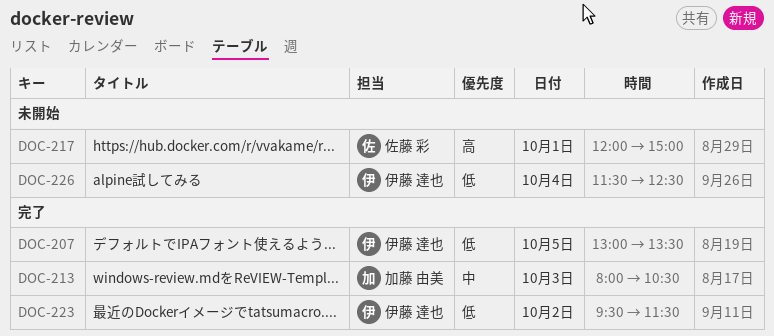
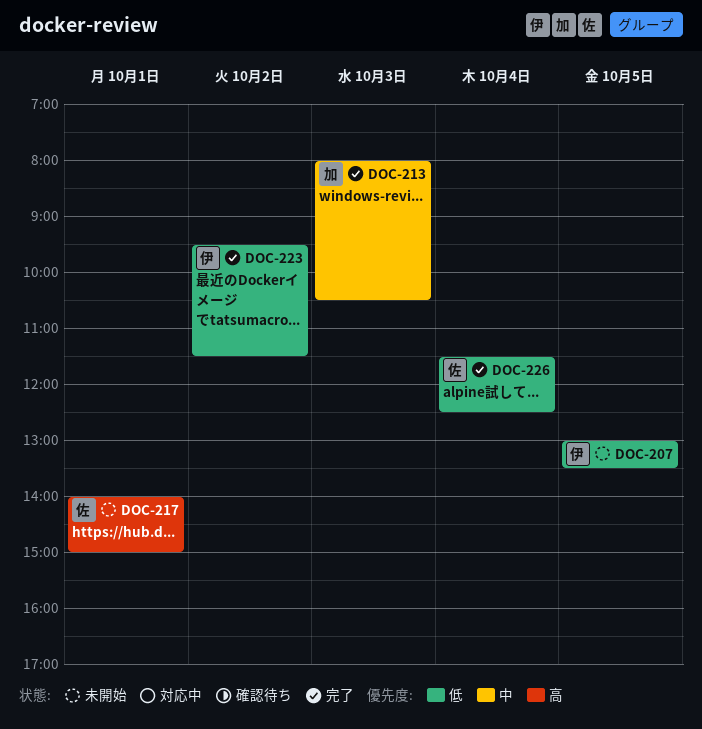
DOC-207, status: 完了 -> 未開始
DOC-217, begins: 12:00 -> 14:00
DOC-226, status: 未開始 -> 完了
DOC-226, owner: 伊藤 達也 -> 佐藤 彩

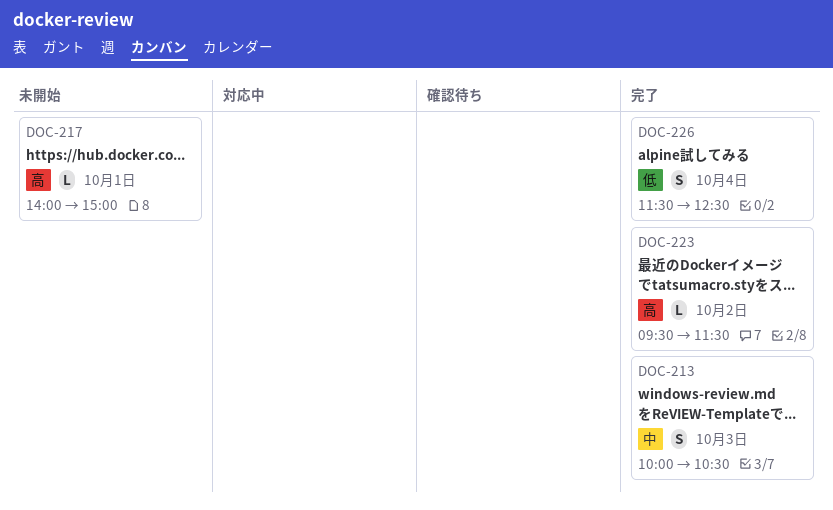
DOC-207: present -> none
DOC-213, begins: 08:00 -> 10:00
DOC-223, priority: 低 -> 高

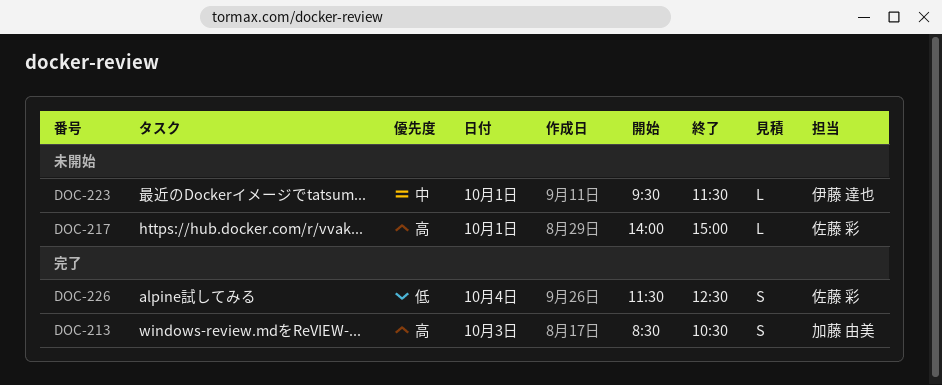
DOC-213, priority: 中 -> 高
DOC-213, begins: 10:00 -> 08:30
DOC-223, status: 完了 -> 未開始
DOC-223, priority: 高 -> 中
DOC-223, day: Oct 2 -> Oct 1

